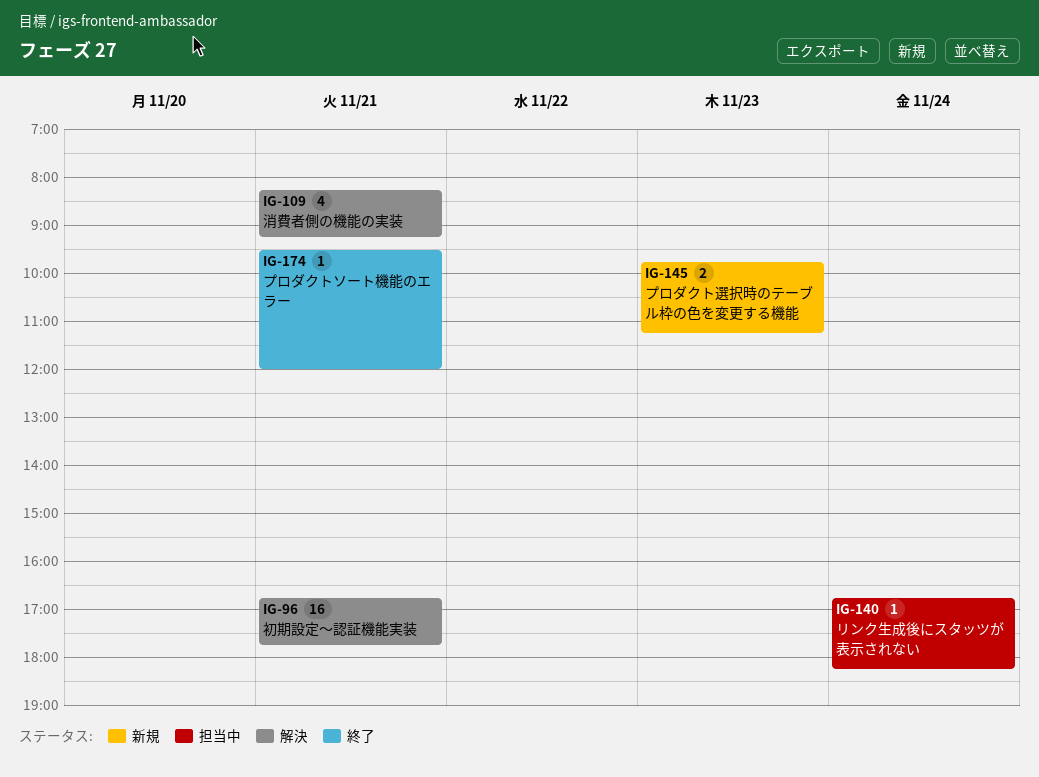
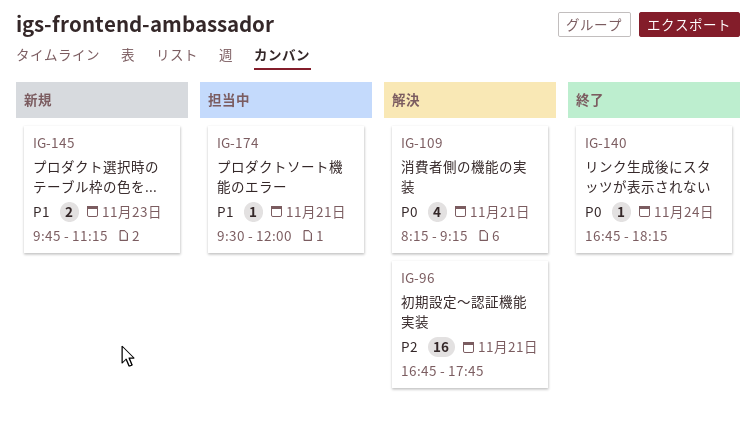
IG-140, status: 担当中 -> 終了
IG-174, status: 終了 -> 担当中

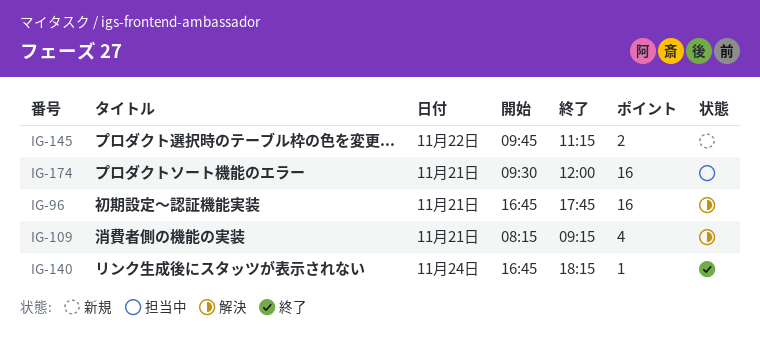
IG-145, day: Nov 23 -> Nov 22
IG-174, estimate: 1 -> 16

